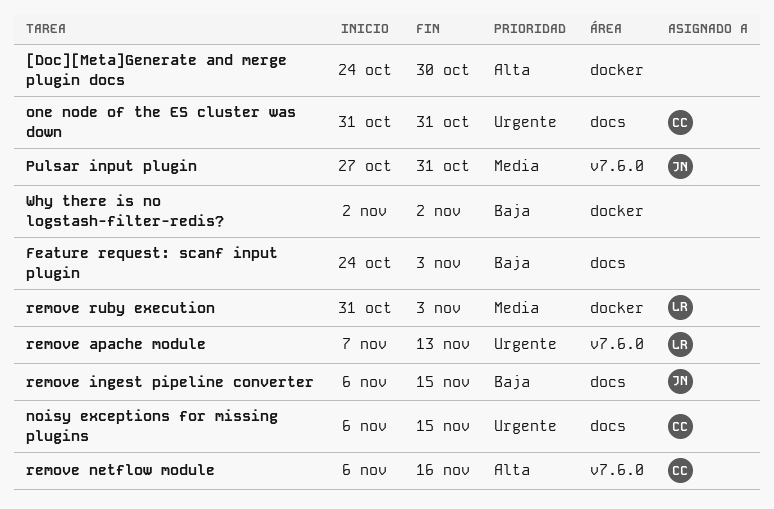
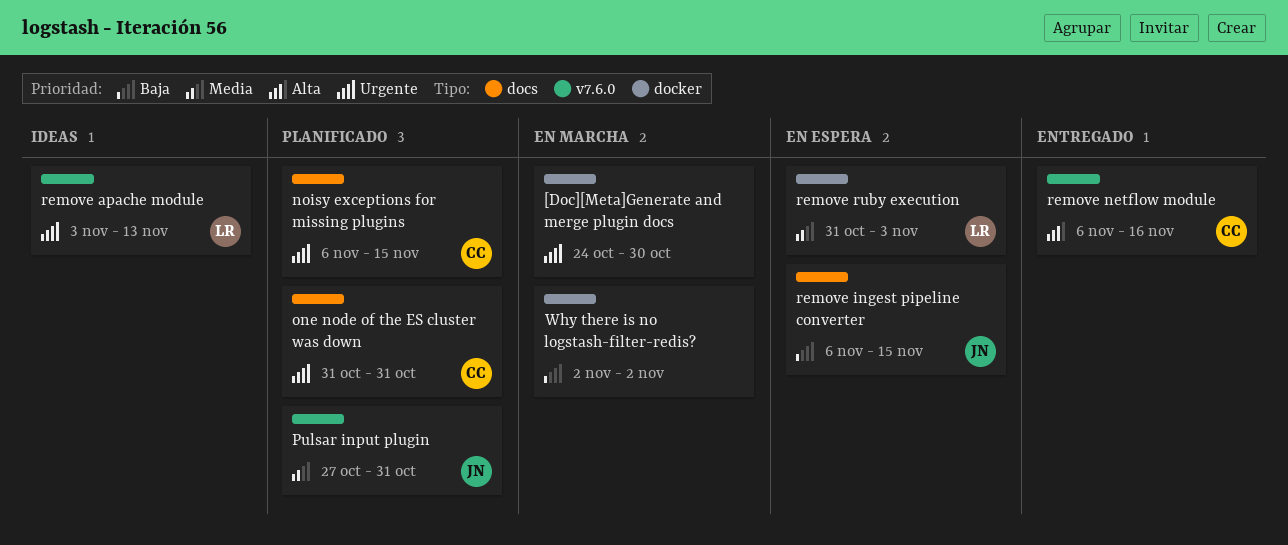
[Doc][Meta]Generate and merge plugin docs, priority: Alta -> Urgente
Feature request: scanf input plugin: present -> none
remove apache module, start: Nov 7 -> Nov 3

